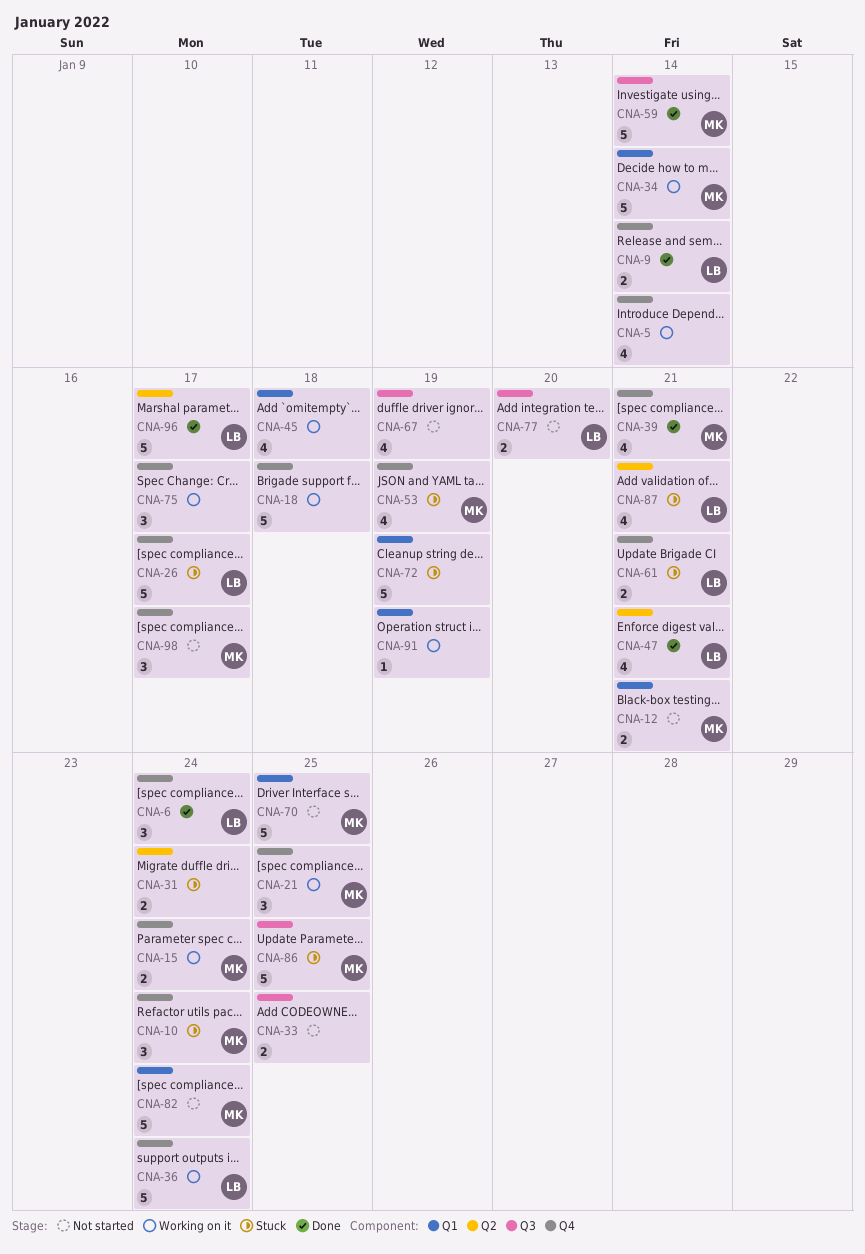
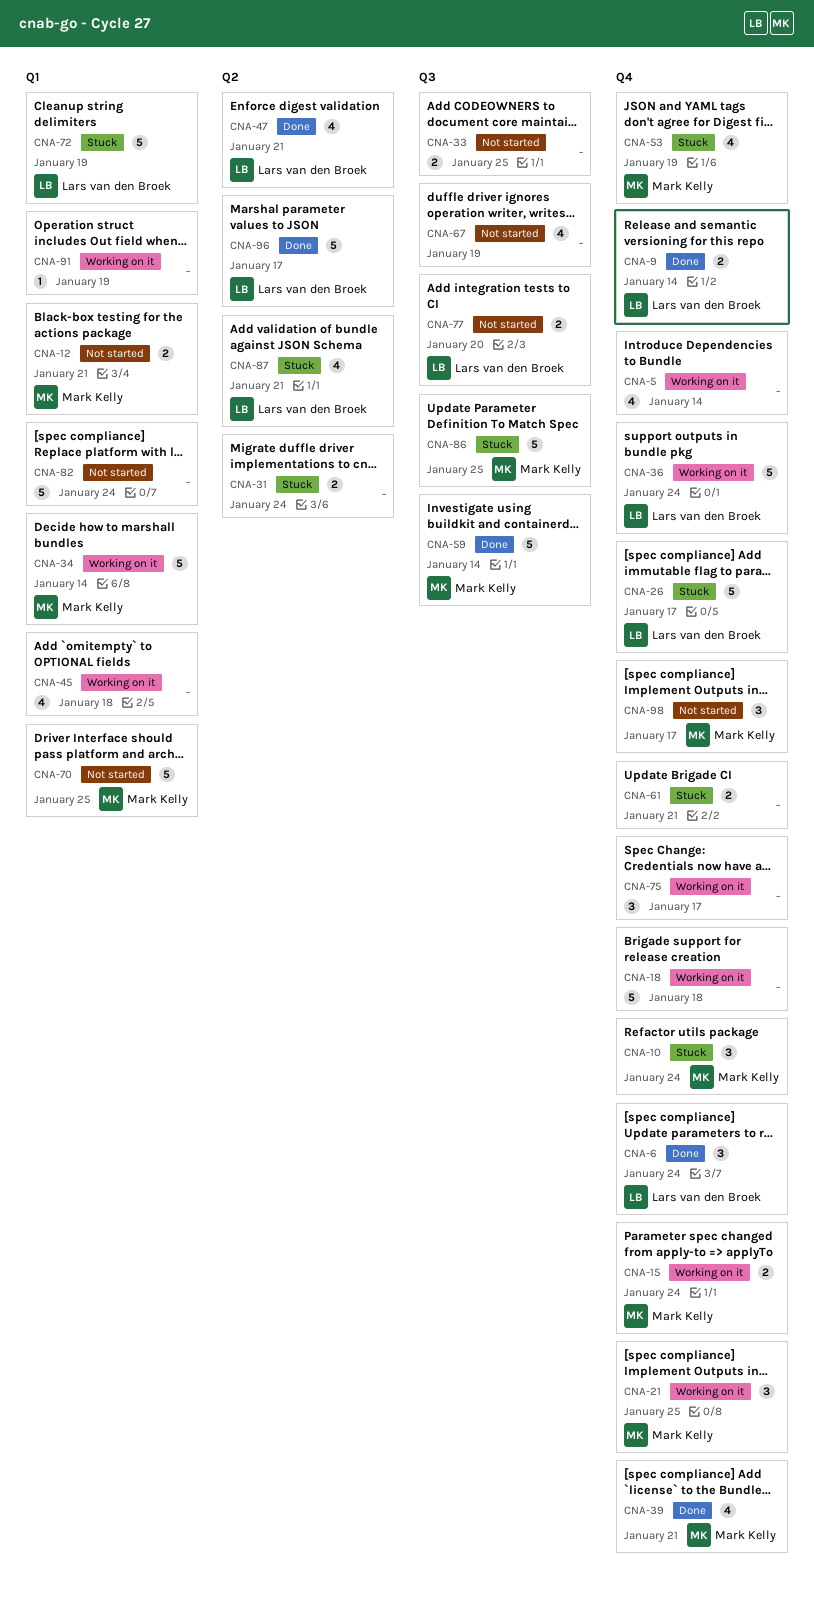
CNA-61, owner: Lars van den Broek -> none
CNA-72, owner: none -> Lars van den Broek
CNA-82, owner: Mark Kelly -> none

